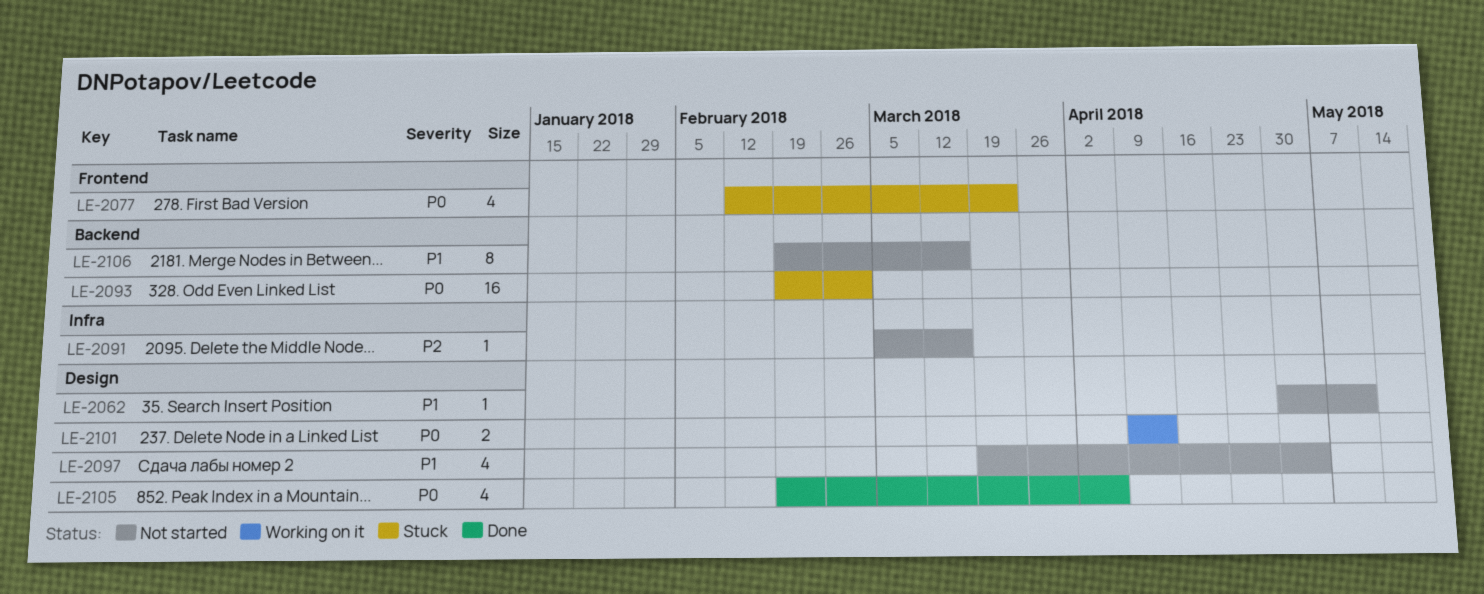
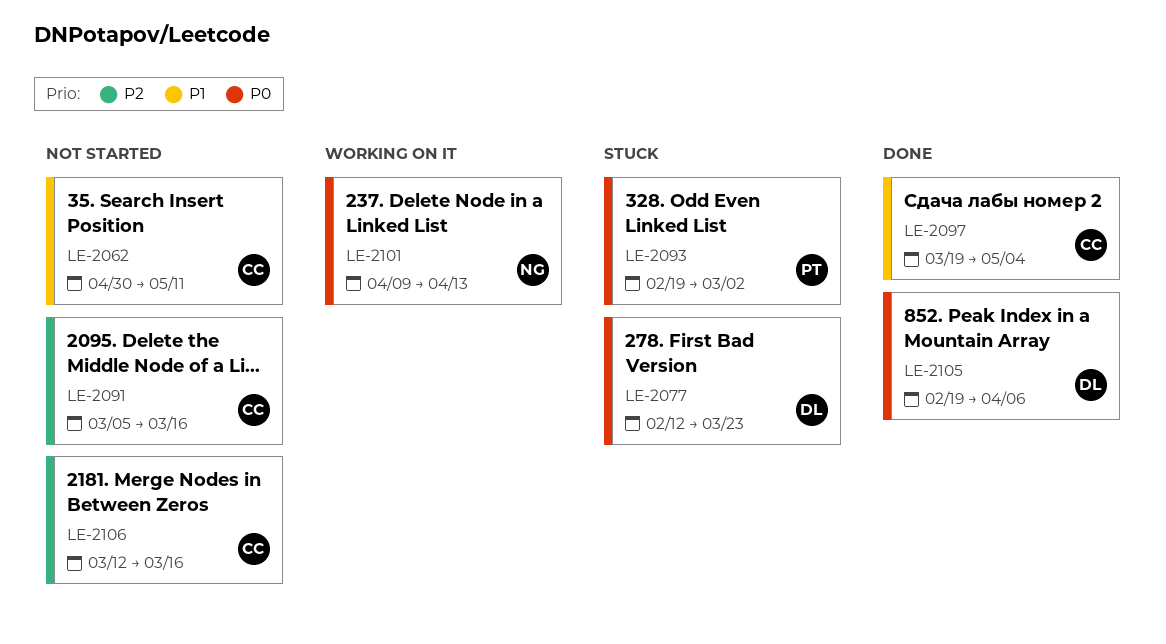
LE-2097, status: Not started -> Done
LE-2106, priority: P1 -> P2
LE-2106, start: Feb 19 -> Mar 12

